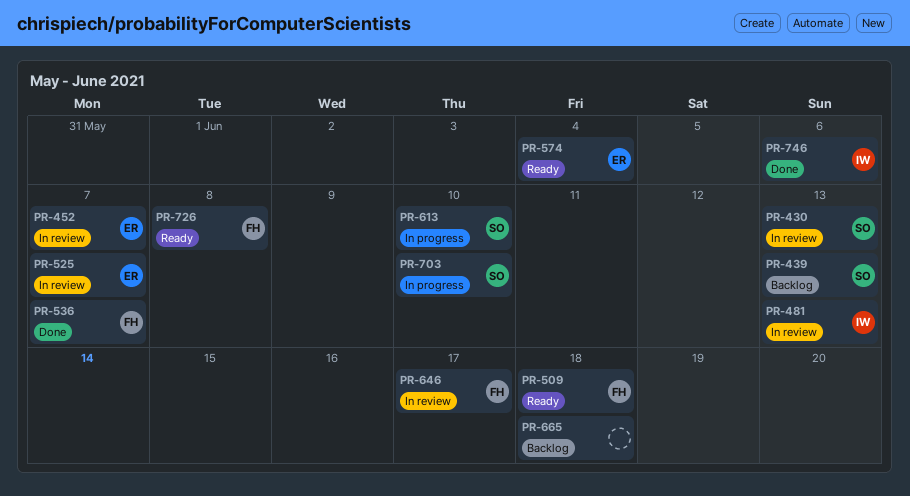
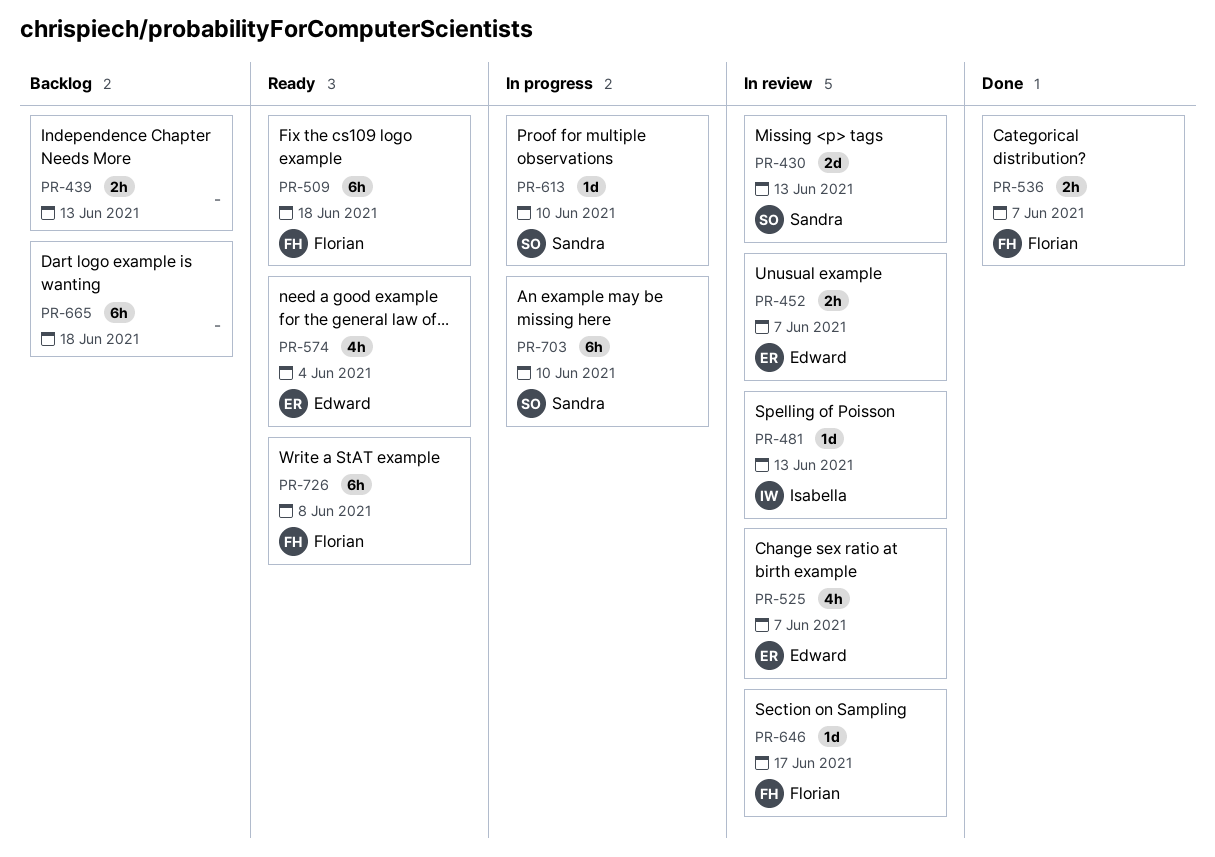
PR-439, owner: Sandra -> none
PR-746: present -> none

